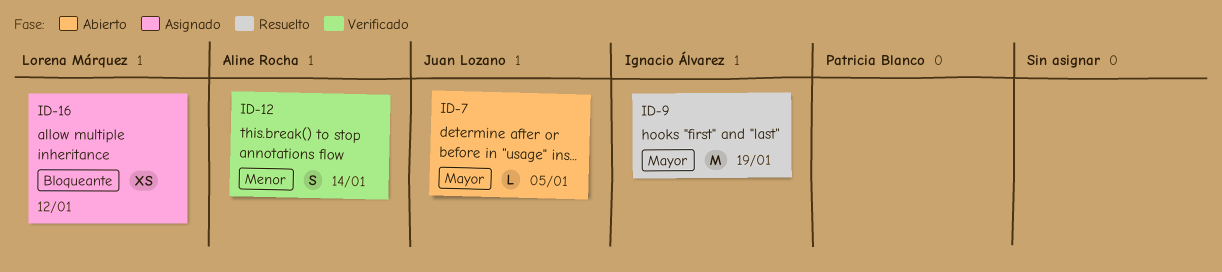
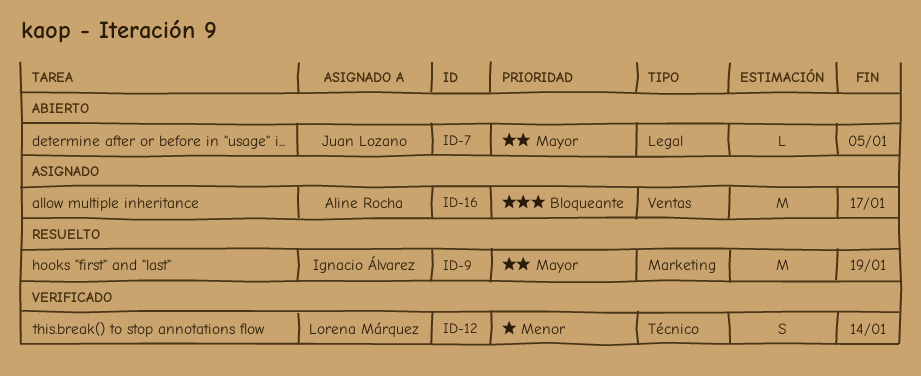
ID-12, owner: Aline Rocha -> Lorena Márquez
ID-16, owner: Lorena Márquez -> Aline Rocha
ID-16, estimate: XS -> M
ID-16, due: Jan 12 -> Jan 17

